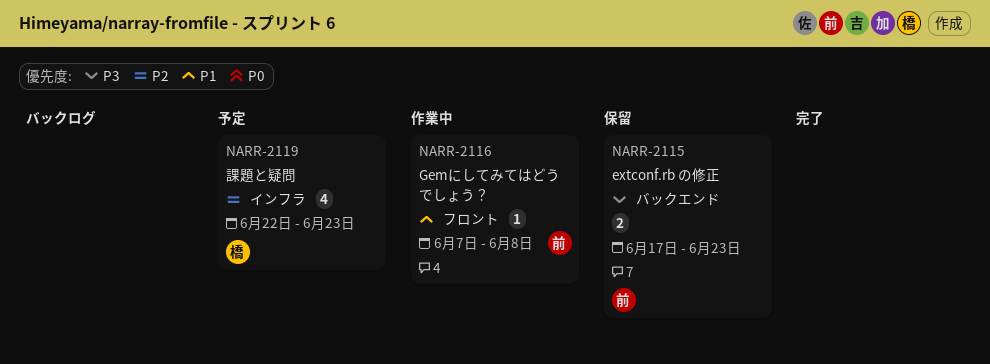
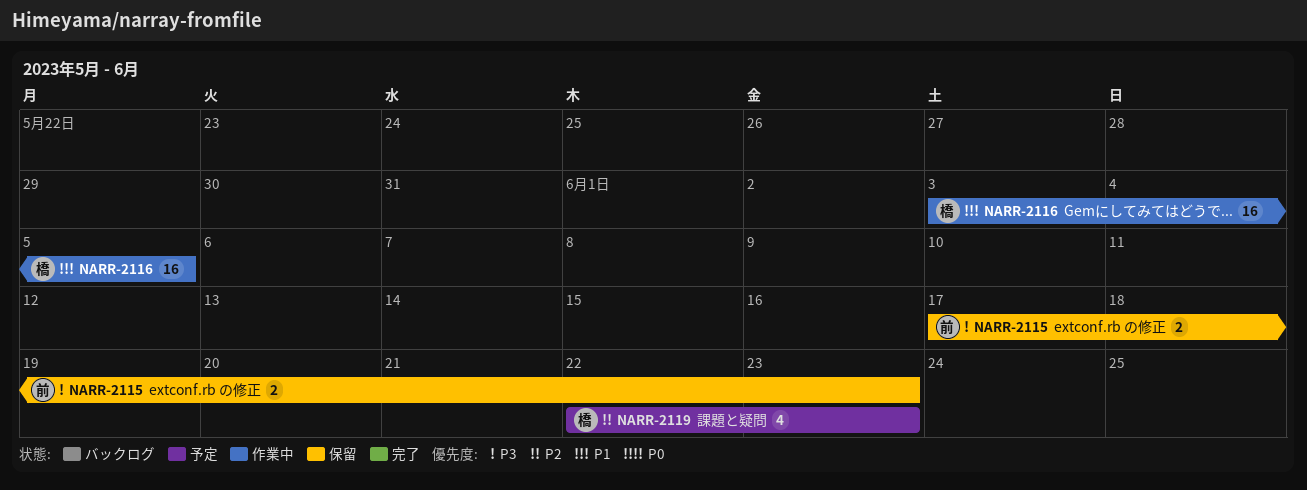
NARR-2116, owner: 前 -> 橋
NARR-2116, estimate: 1 -> 16
NARR-2116, start: Jun 7 -> Jun 3
NARR-2116, due: Jun 8 -> Jun 5

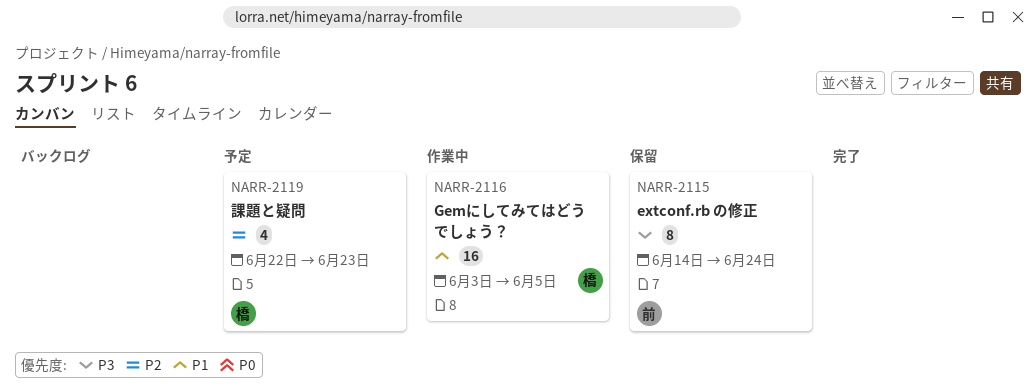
NARR-2115, estimate: 2 -> 8
NARR-2115, start: Jun 17 -> Jun 14
NARR-2115, due: Jun 23 -> Jun 24

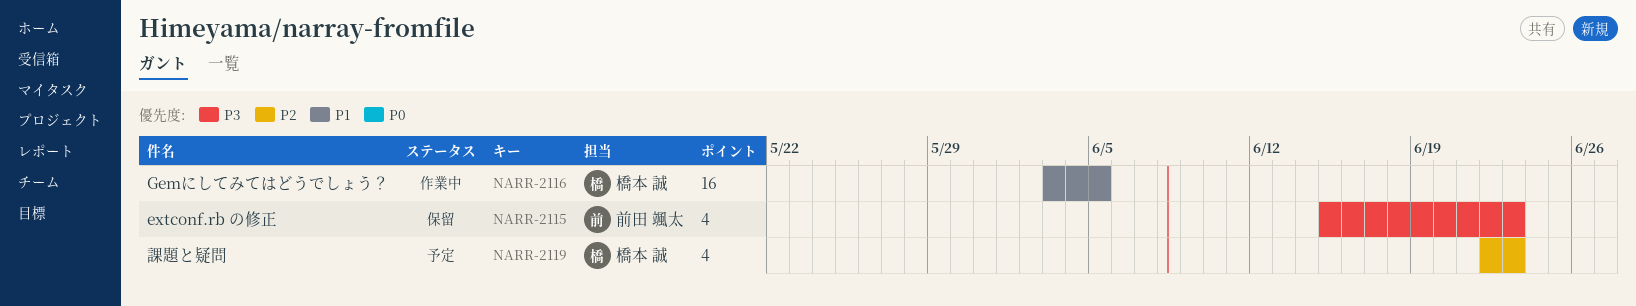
NARR-2115, estimate: 8 -> 4
NARR-2115, start: Jun 14 -> Jun 15
NARR-2115, due: Jun 24 -> Jun 23

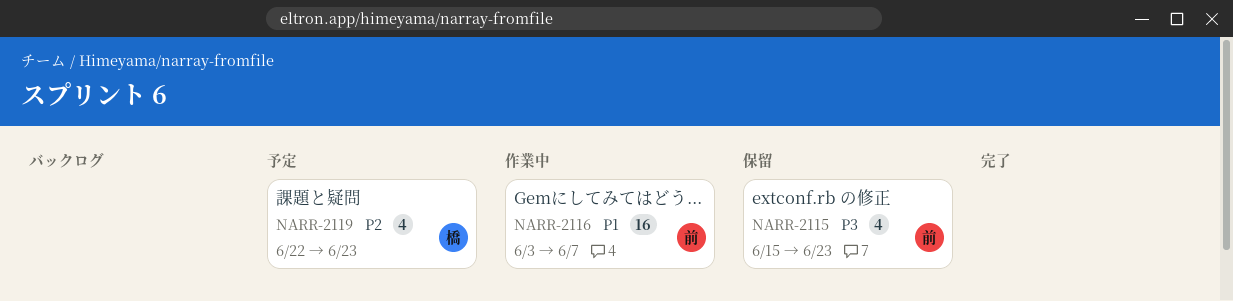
NARR-2116, owner: 橋本 誠 -> 前田 颯太
NARR-2116, due: Jun 5 -> Jun 7

